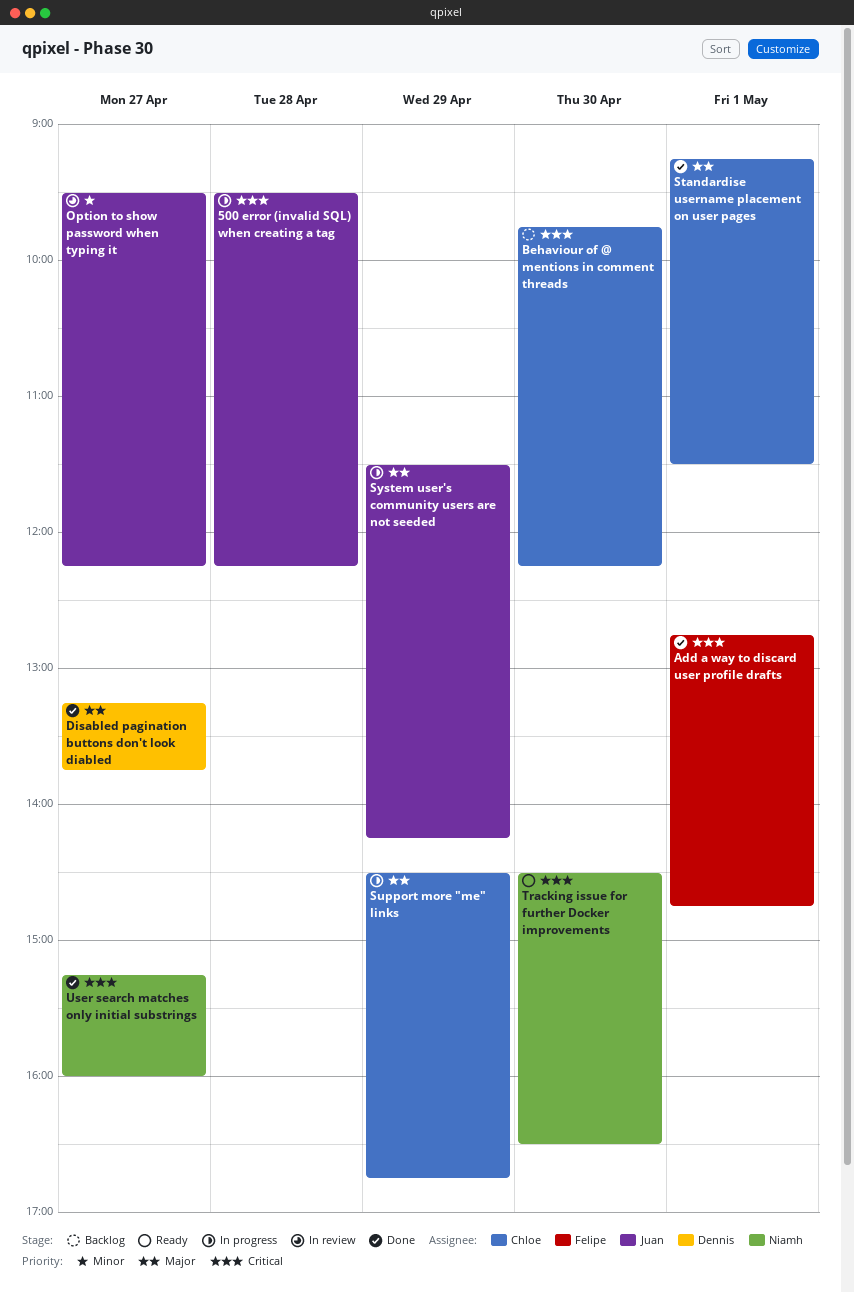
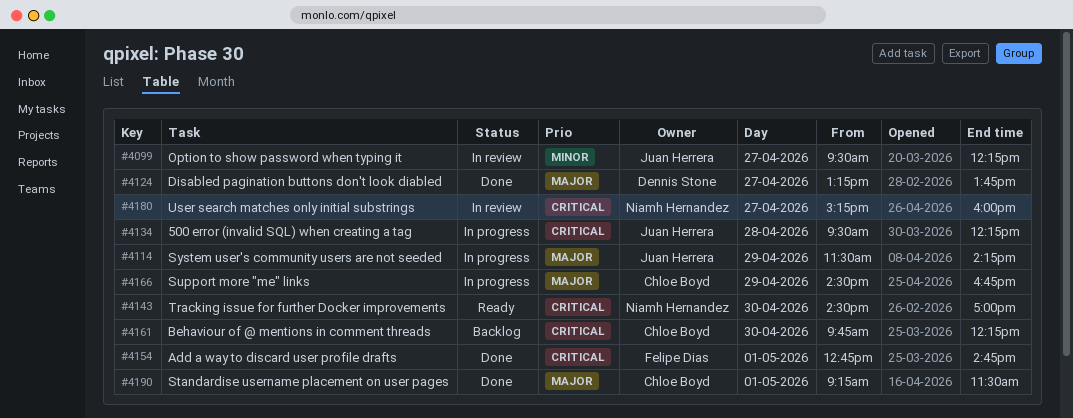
Tracking issue for further Docker improvements, ends: 16:30 -> 17:00
User search matches only initial substrings, status: Done -> In review

